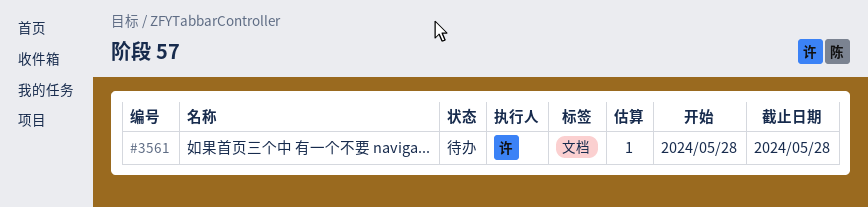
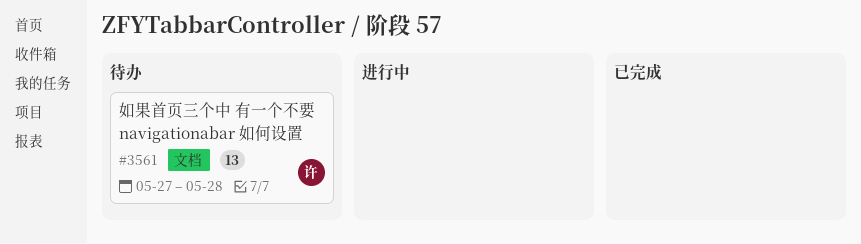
#3561, estimate: 1 -> 13
#3561, start: May 28 -> May 27

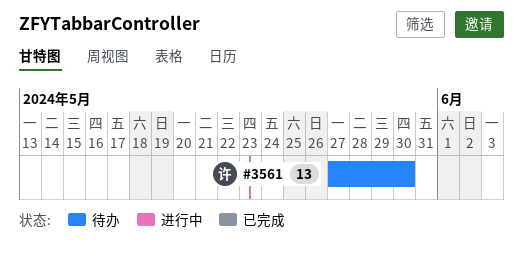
#3561, due: May 28 -> May 30

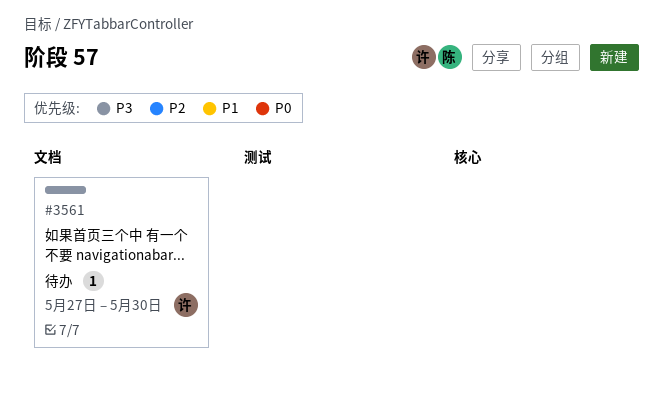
#3561, estimate: 13 -> 1

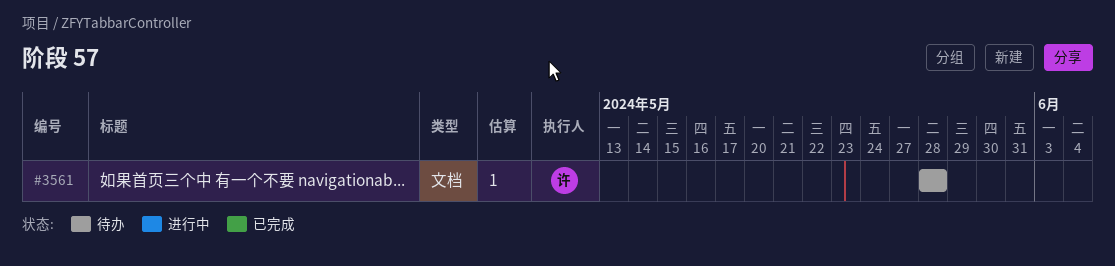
#3561, start: May 27 -> May 28
#3561, due: May 30 -> May 28

